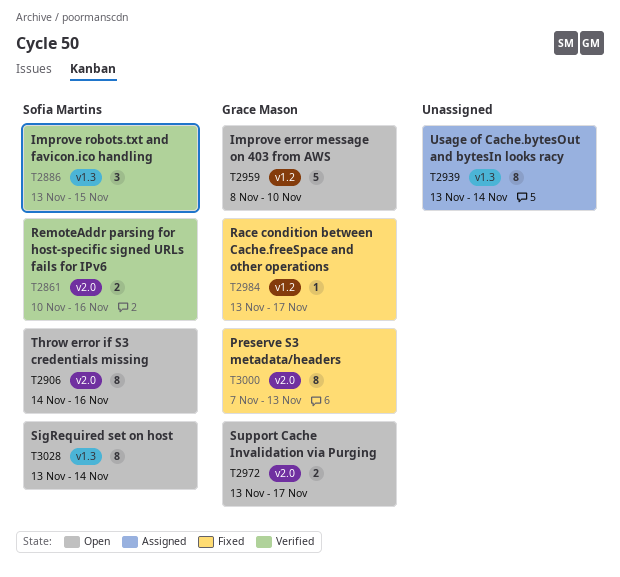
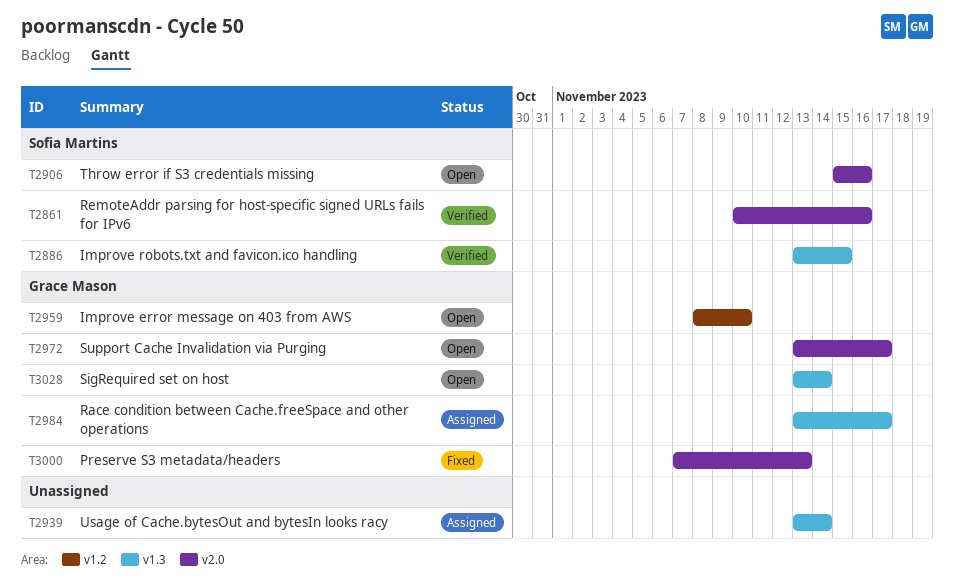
T2906, start: Nov 14 -> Nov 15
T2984, status: Fixed -> Assigned
T2984, label: v1.2 -> v1.3
T3028, owner: Sofia Martins -> Grace Mason

